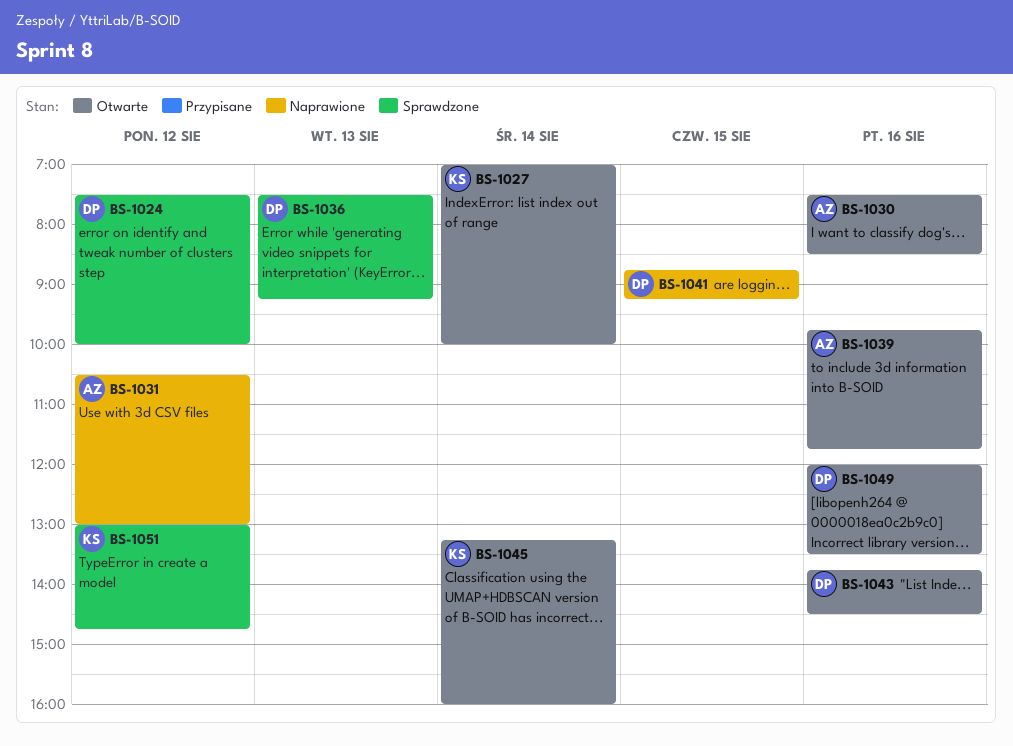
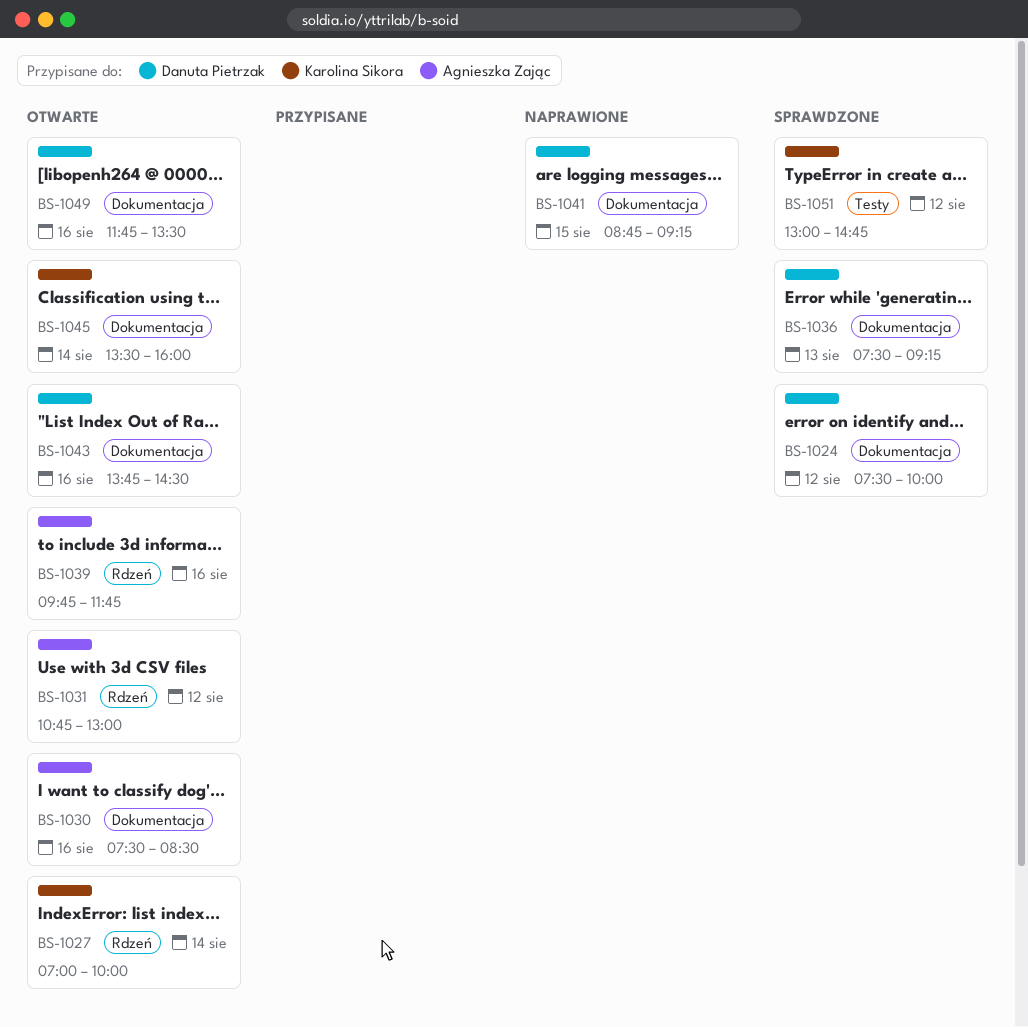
BS-1031, status: Naprawione -> Otwarte
BS-1031, begins: 10:30 -> 10:45
BS-1045, begins: 13:15 -> 13:30
BS-1049, begins: 12:00 -> 11:45

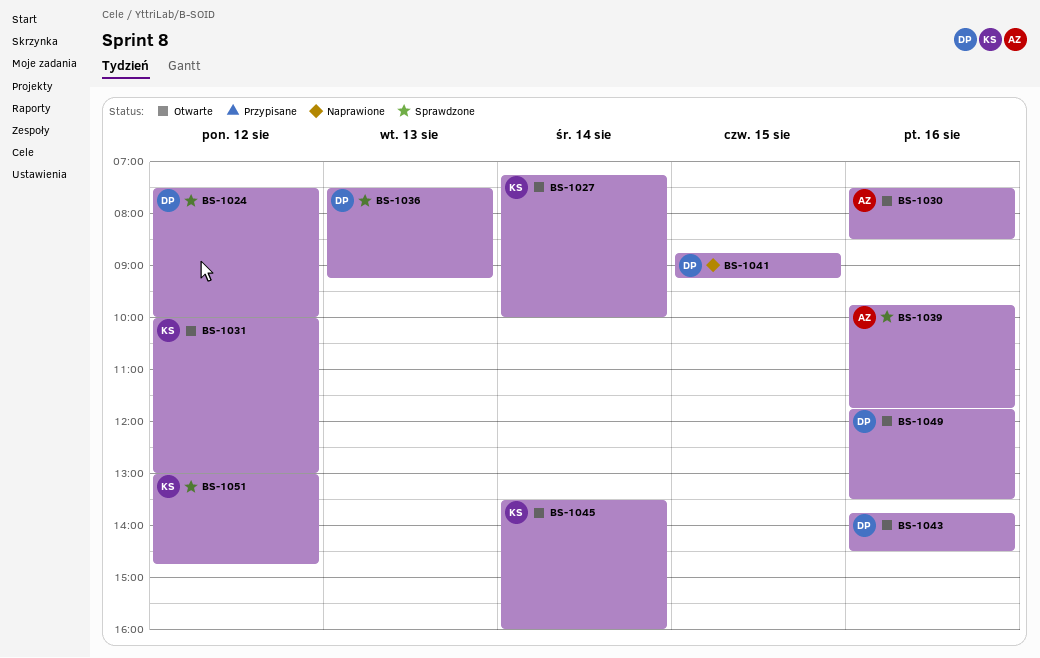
BS-1027, begins: 07:00 -> 07:15
BS-1031, owner: Agnieszka Zając -> Karolina Sikora
BS-1031, begins: 10:45 -> 10:00
BS-1039, status: Otwarte -> Sprawdzone

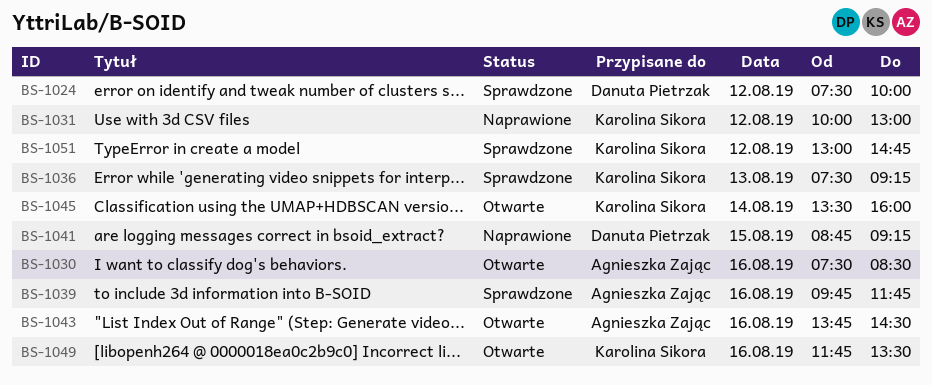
BS-1027: present -> none
BS-1031, status: Otwarte -> Naprawione
BS-1036, owner: Danuta Pietrzak -> Karolina Sikora
BS-1043, owner: Danuta Pietrzak -> Agnieszka Zając
BS-1049, owner: Danuta Pietrzak -> Karolina Sikora

